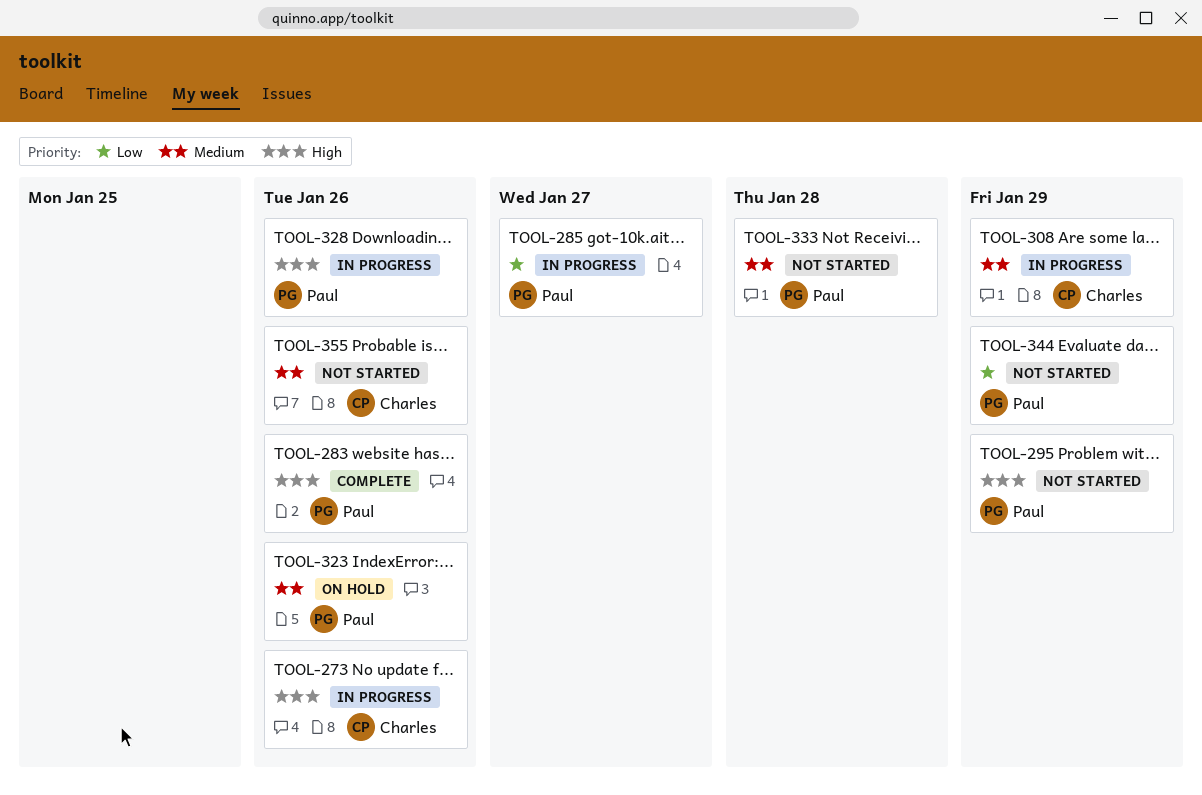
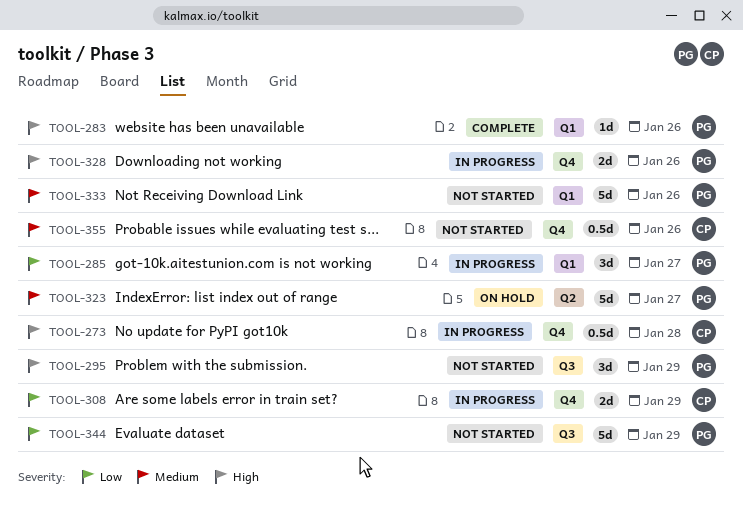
TOOL-273, due: Jan 26 -> Jan 28
TOOL-308, priority: Medium -> Low
TOOL-323, due: Jan 26 -> Jan 27
TOOL-333, due: Jan 28 -> Jan 26

